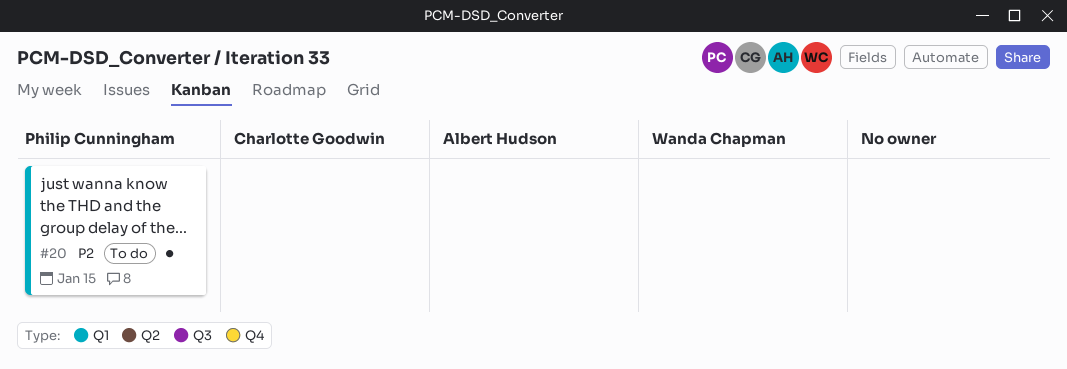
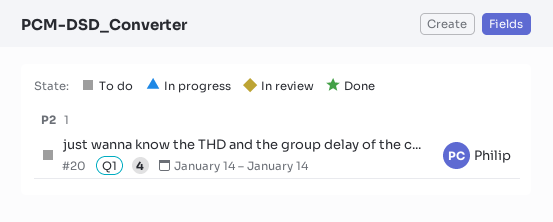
#20, estimate: 1 -> 4
#20, due: Jan 15 -> Jan 14

